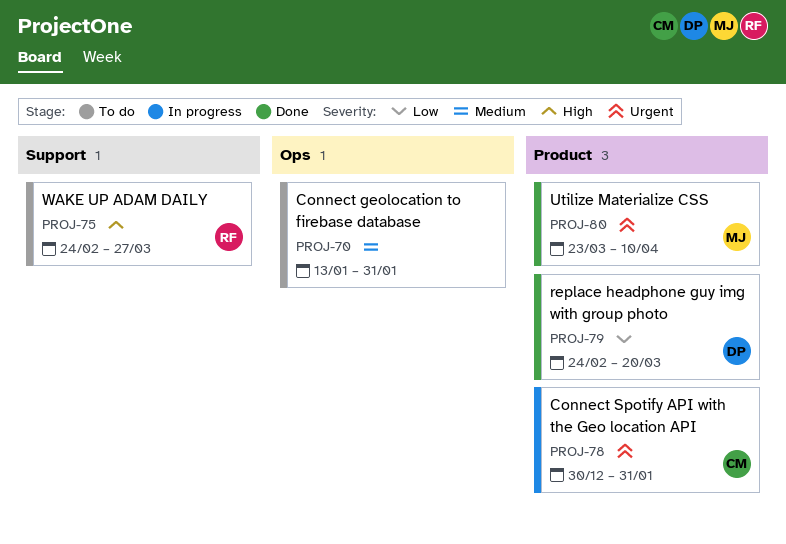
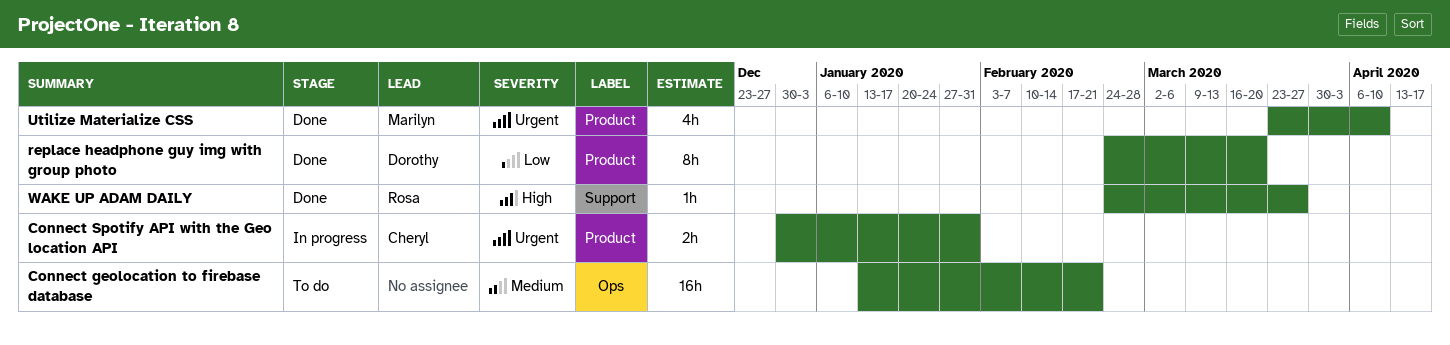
Connect geolocation to firebase database, due: Jan 31 -> Feb 21
WAKE UP ADAM DAILY, status: To do -> Done

